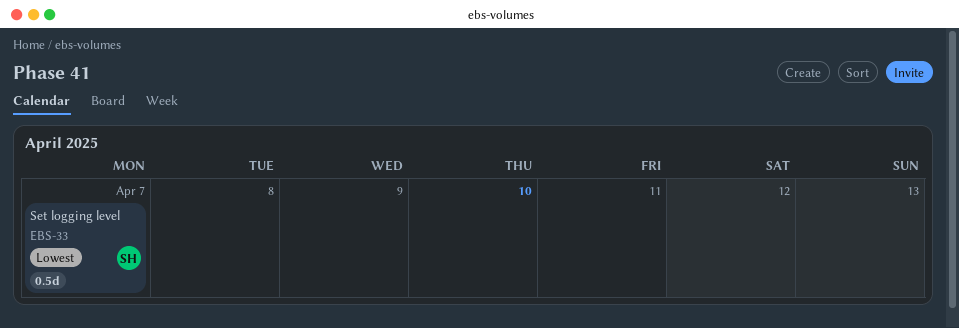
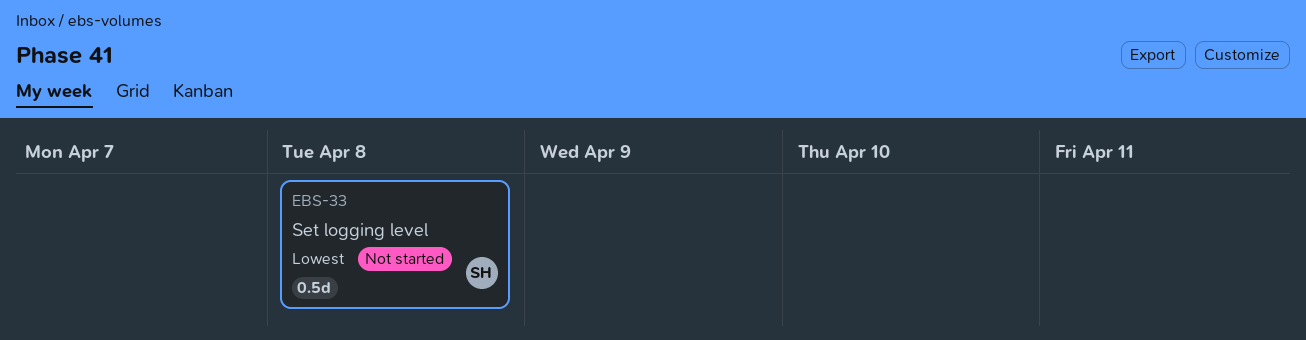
EBS-33, due: Apr 7 -> Apr 8

